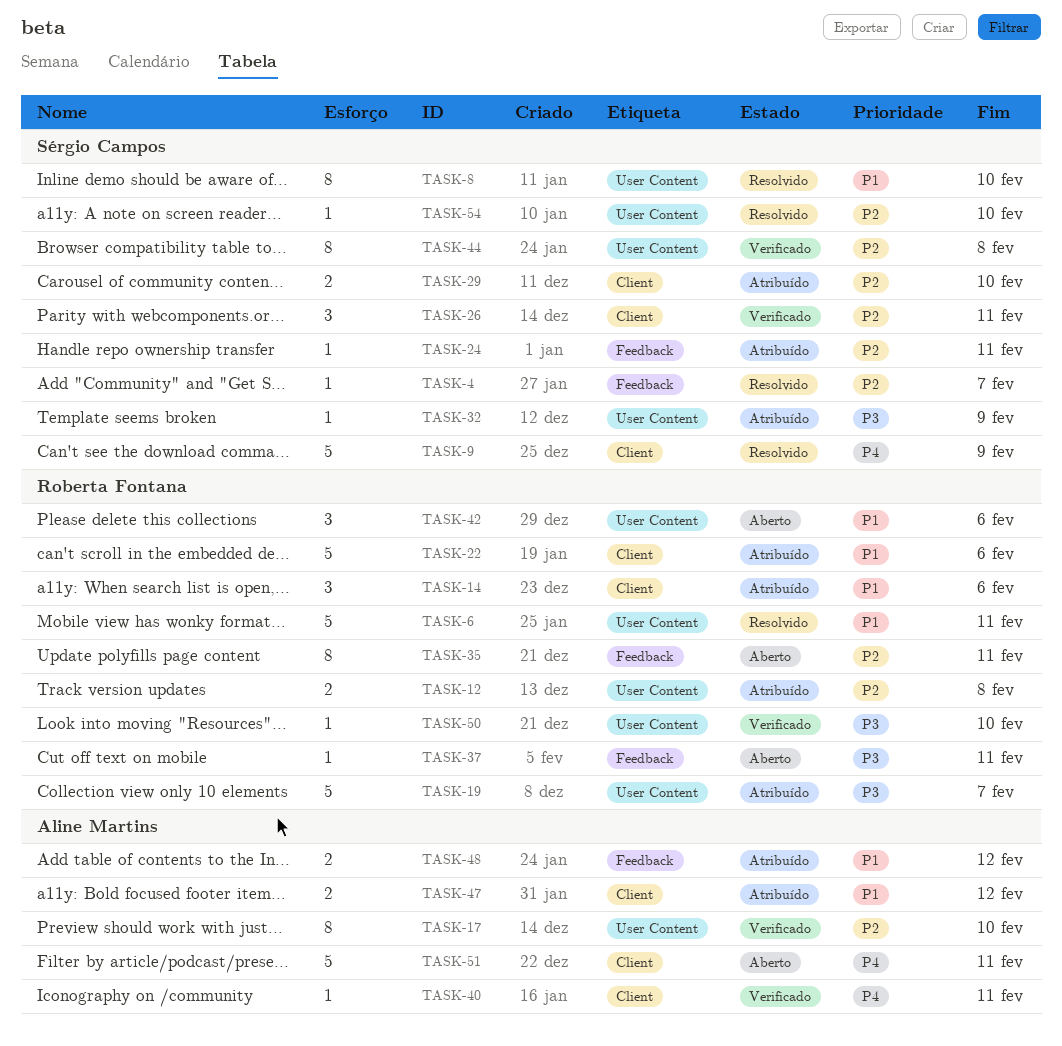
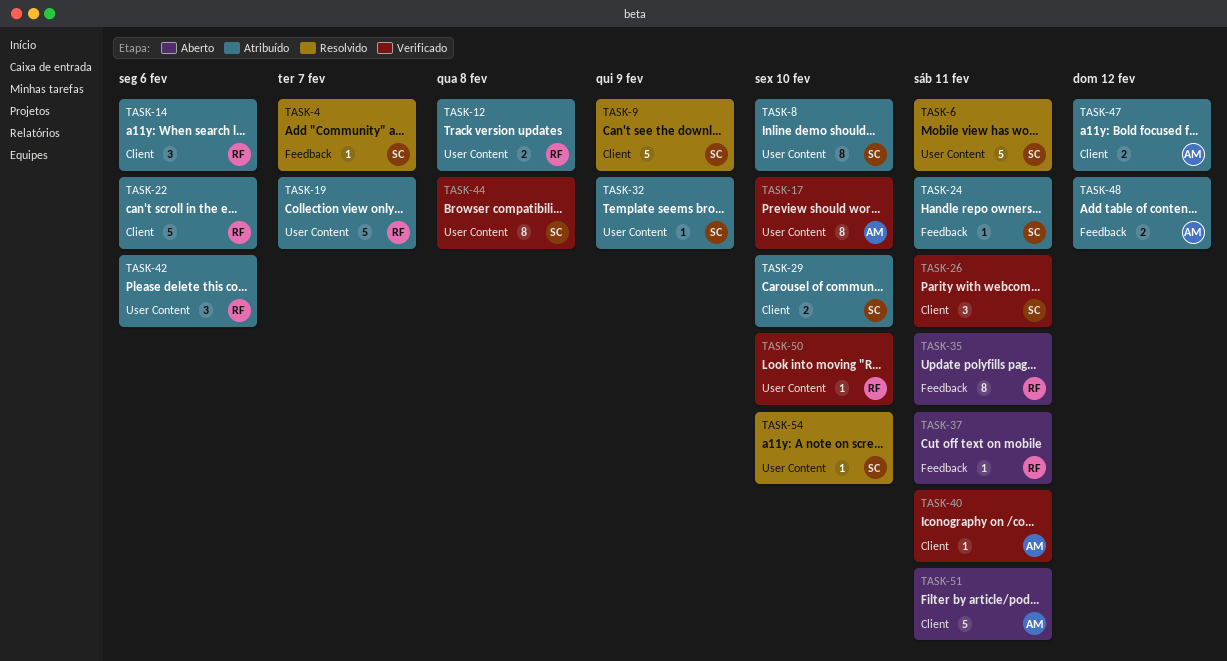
TASK-6, owner: Roberta Fontana -> Sérgio Campos
TASK-8, status: Resolvido -> Atribuído
TASK-42, status: Aberto -> Atribuído

